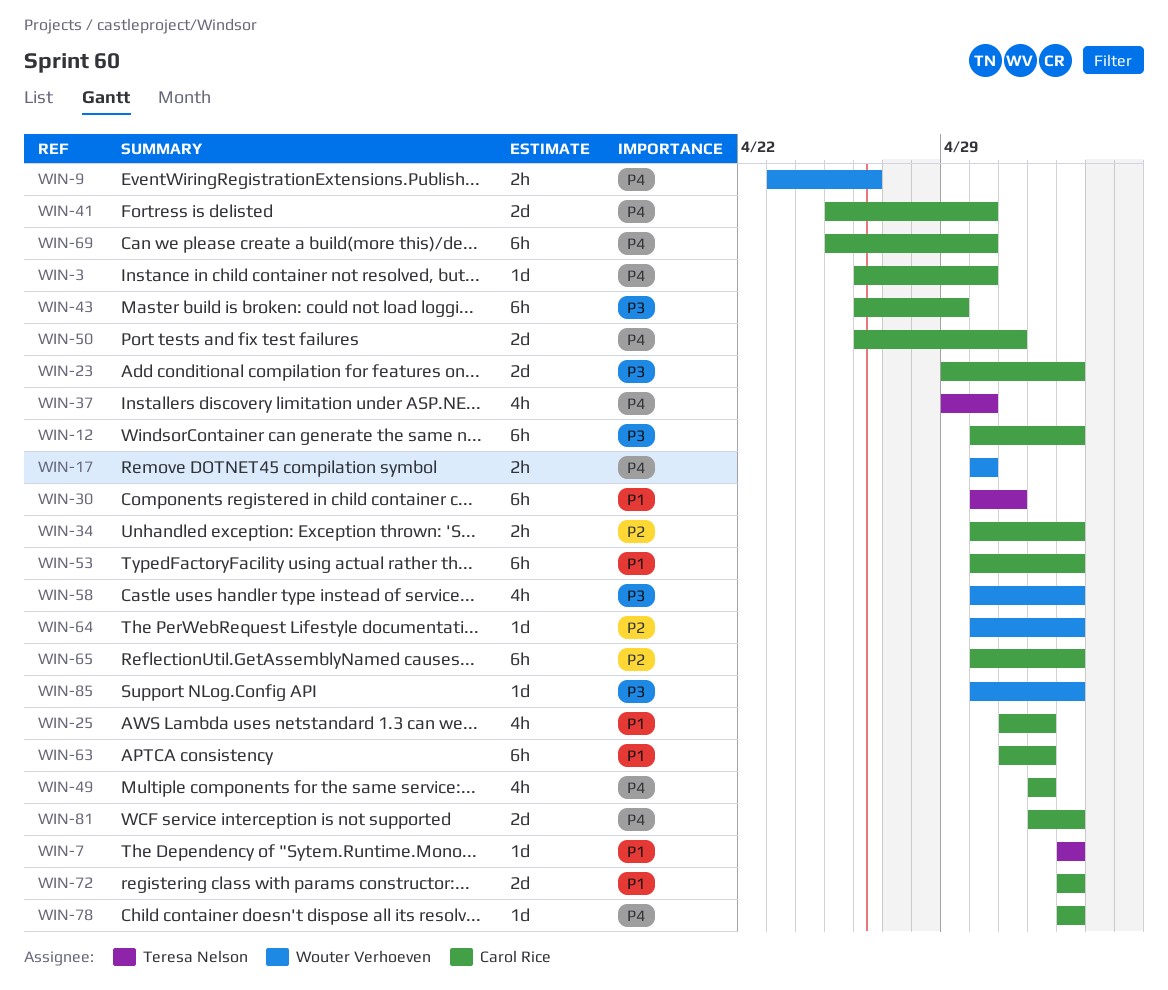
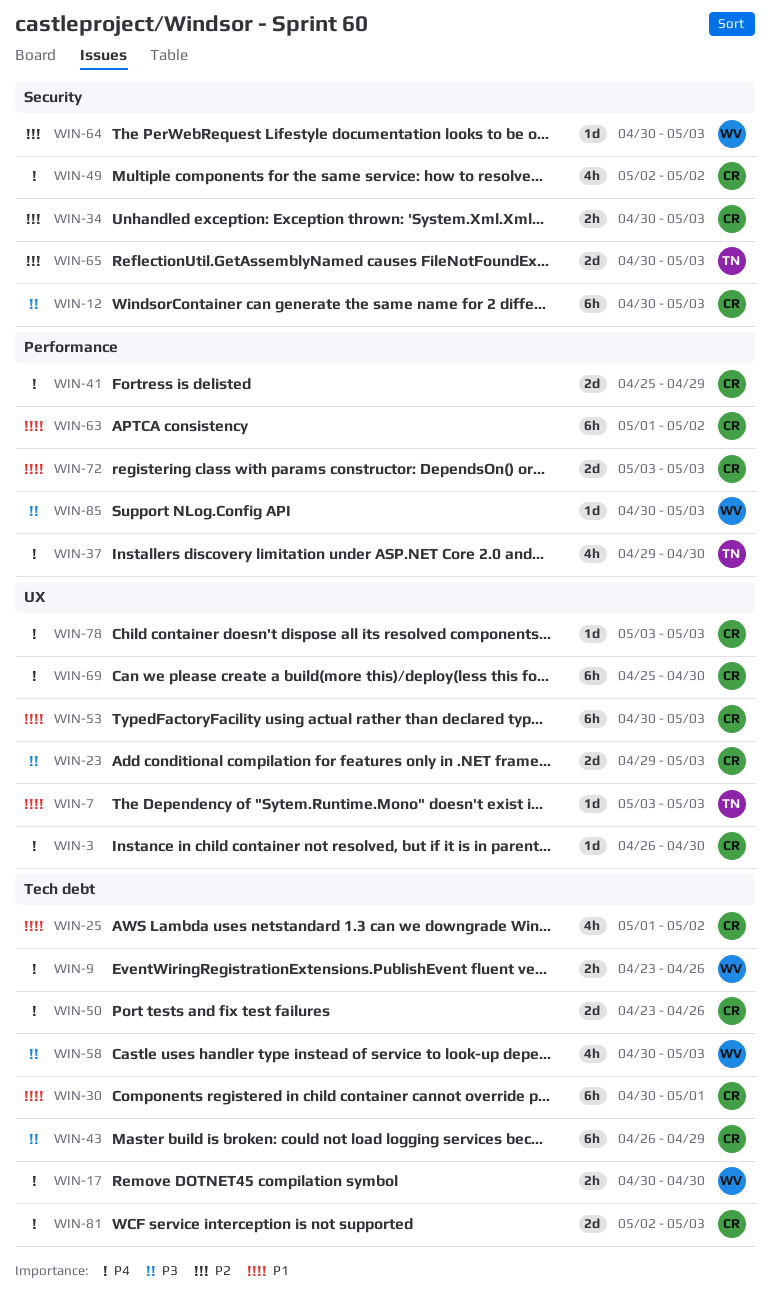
WIN-30, owner: Teresa Nelson -> Carol Rice
WIN-41, due: Apr 30 -> Apr 29
WIN-50, start: Apr 26 -> Apr 23
WIN-50, due: May 1 -> Apr 26
WIN-65, owner: Carol Rice -> Teresa Nelson
WIN-65, estimate: 6h -> 2d

